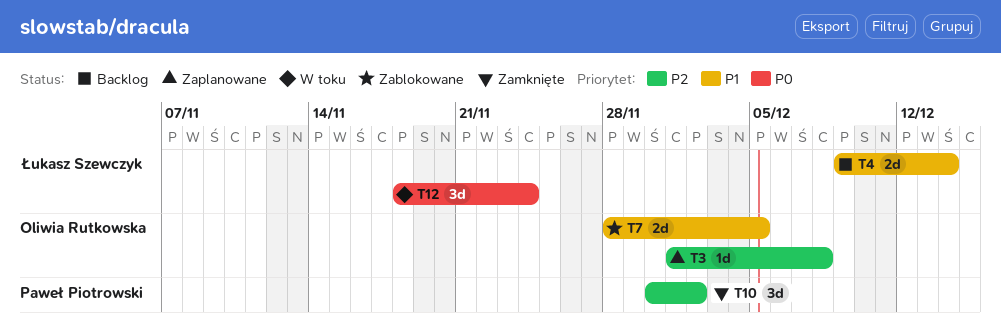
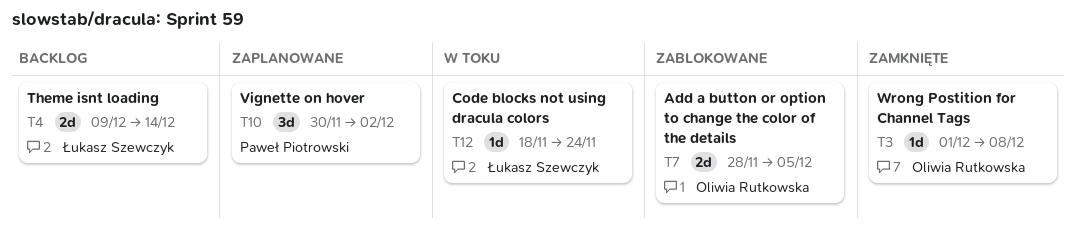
T3, status: Zaplanowane -> Zamknięte
T10, status: Zamknięte -> Zaplanowane
T12, estimate: 3d -> 1d

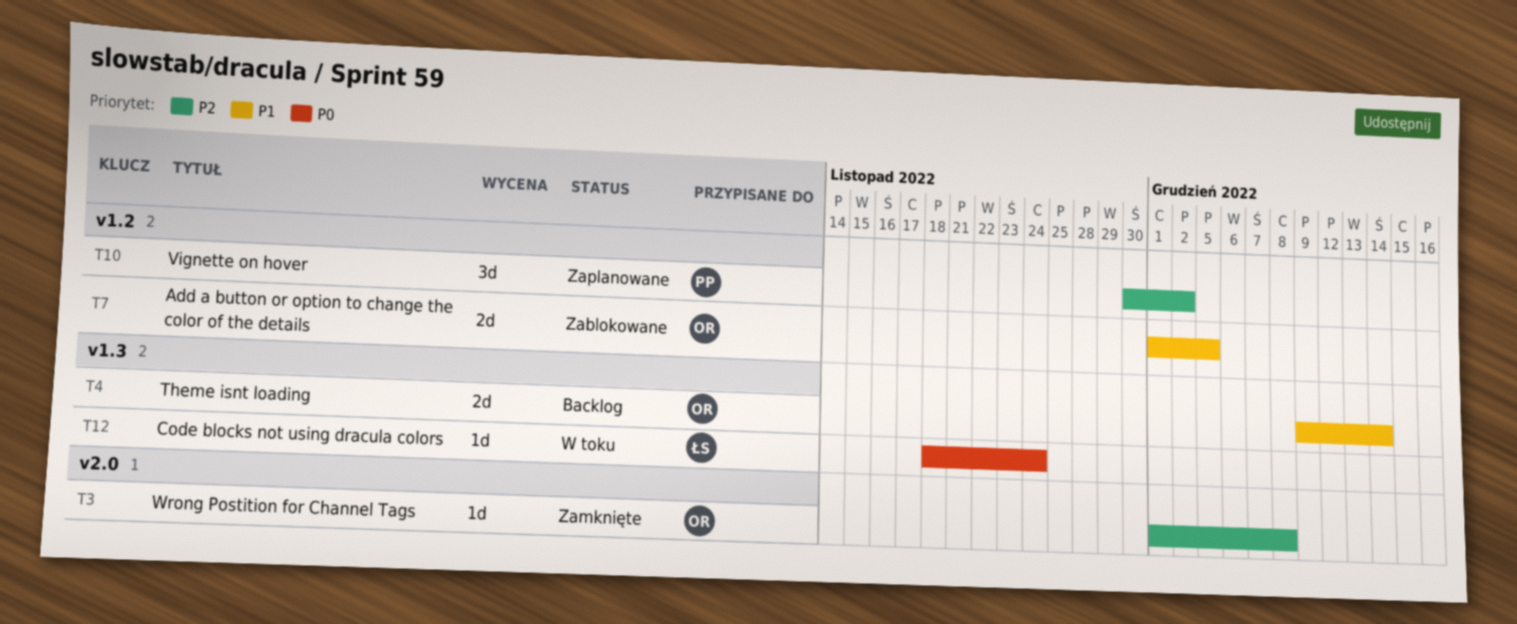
T4, owner: Łukasz Szewczyk -> Oliwia Rutkowska
T7, start: Nov 28 -> Dec 1

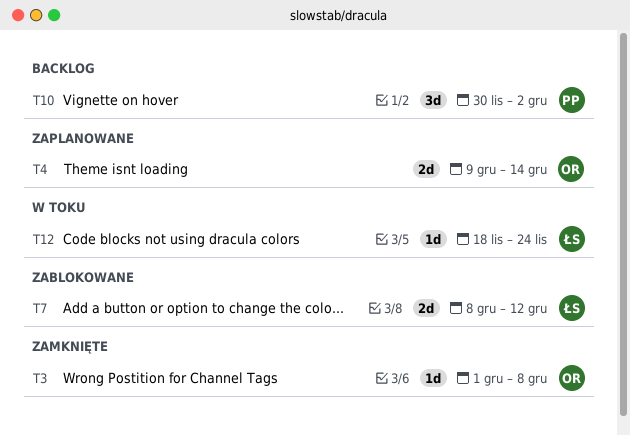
T4, status: Backlog -> Zaplanowane
T7, owner: OR -> ŁS
T7, start: Dec 1 -> Dec 8
T7, due: Dec 5 -> Dec 12
T10, status: Zaplanowane -> Backlog

